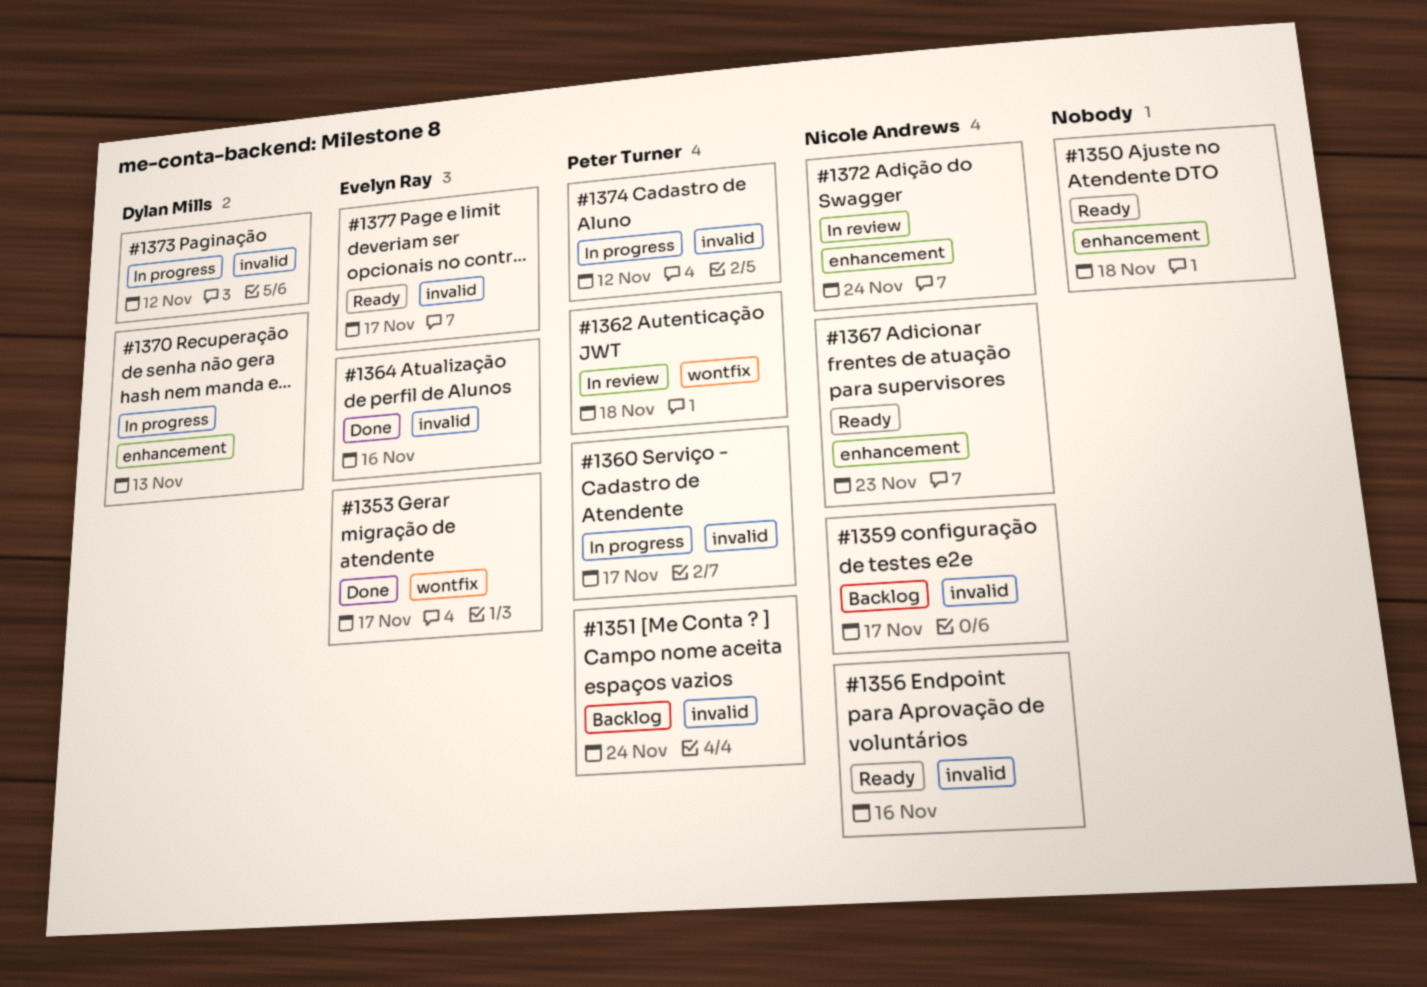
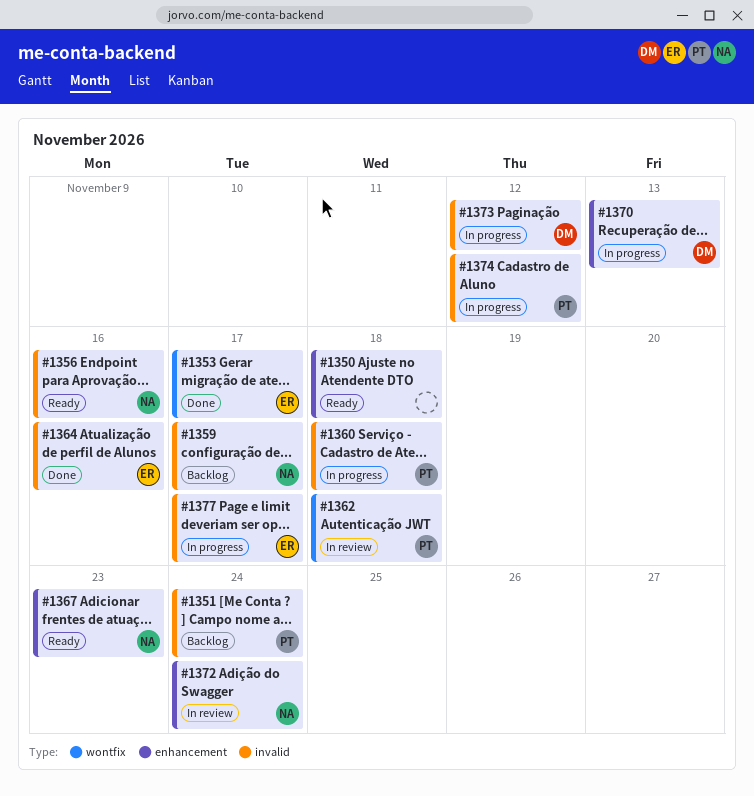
#1360, due: Nov 17 -> Nov 18
#1377, status: Ready -> In progress

